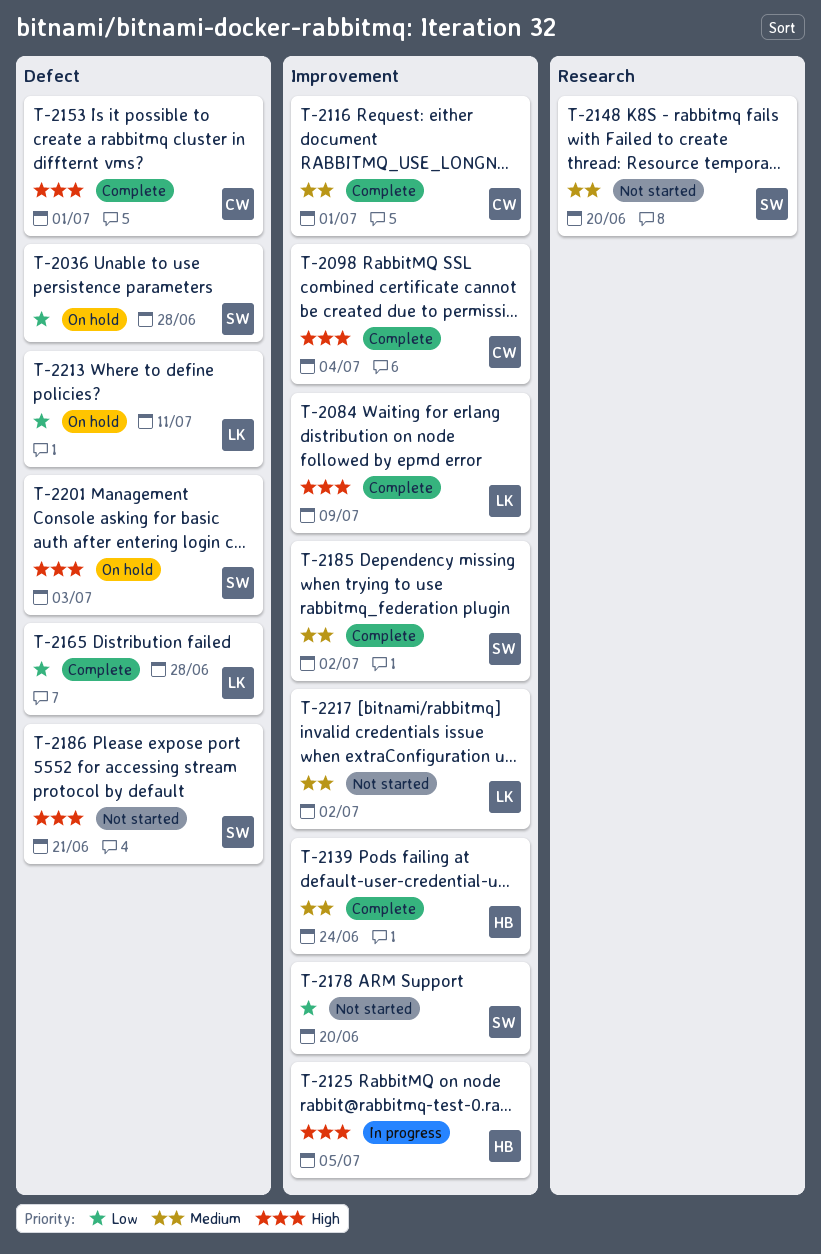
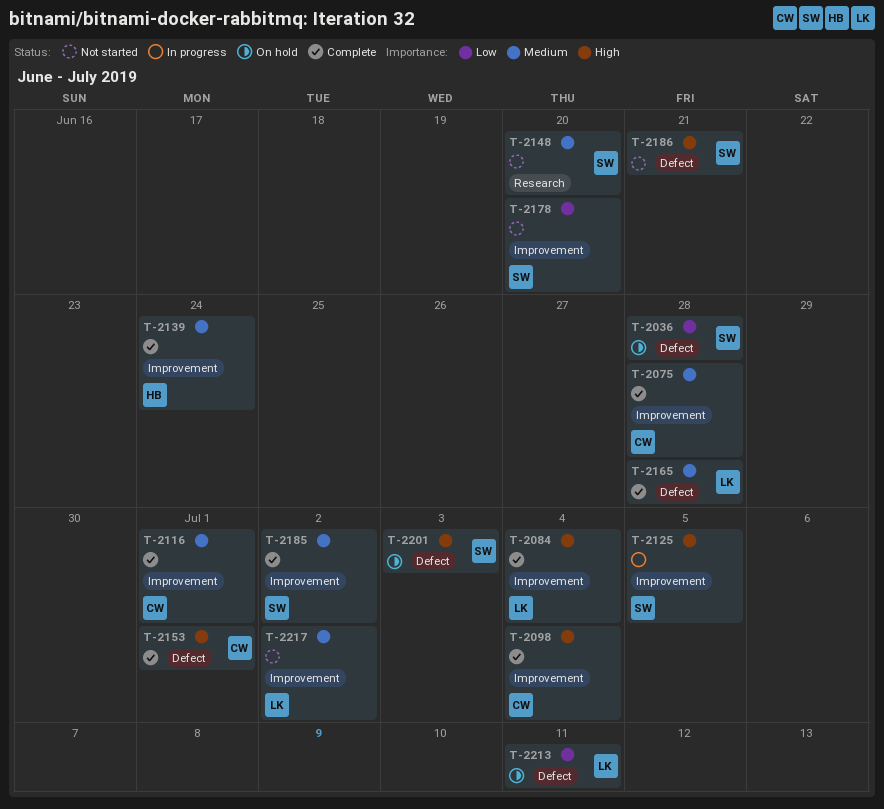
T-2075: none -> present
T-2084, due: Jul 9 -> Jul 4
T-2125, owner: HB -> SW
T-2165, priority: Low -> Medium

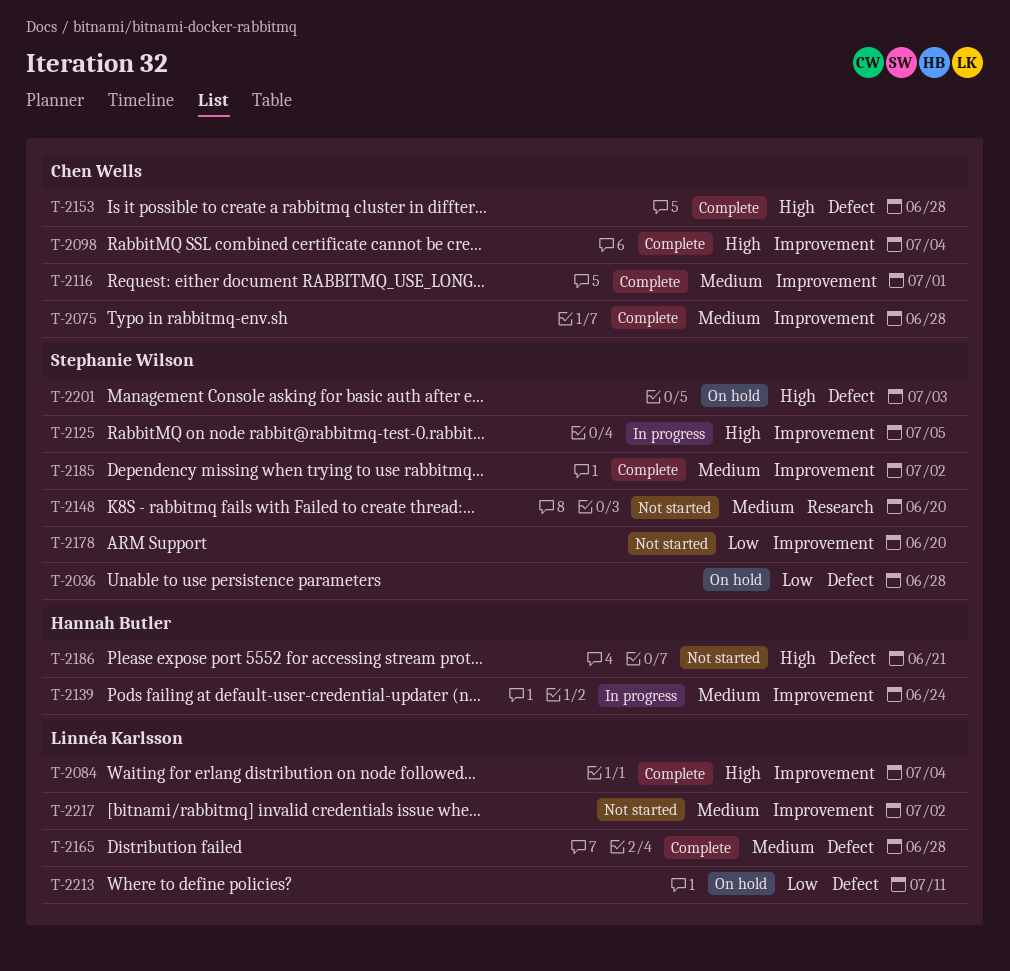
T-2139, status: Complete -> In progress
T-2153, due: Jul 1 -> Jun 28
T-2186, owner: Stephanie Wilson -> Hannah Butler

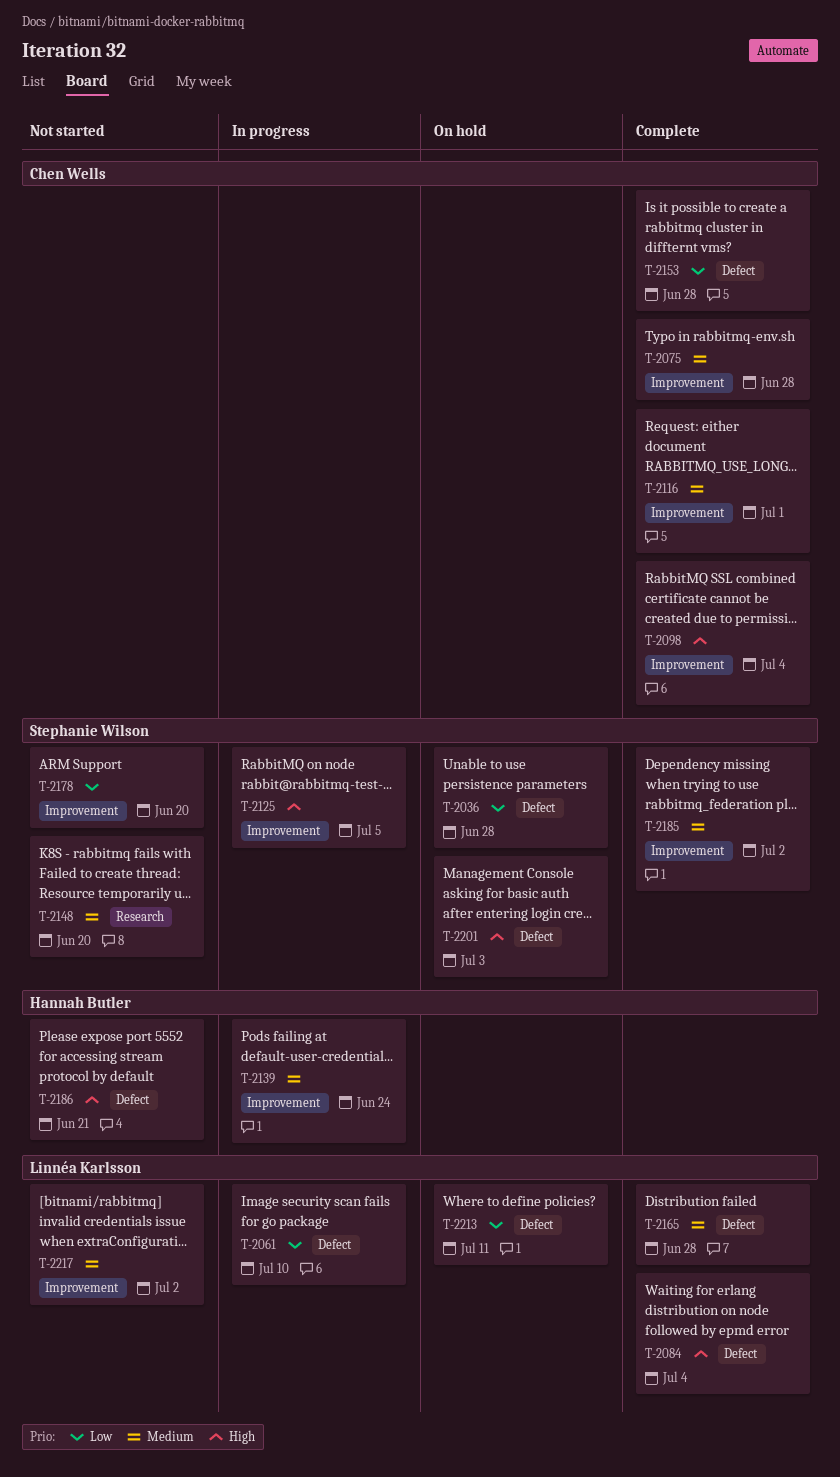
T-2061: none -> present
T-2084, label: Improvement -> Defect
T-2153, priority: High -> Low

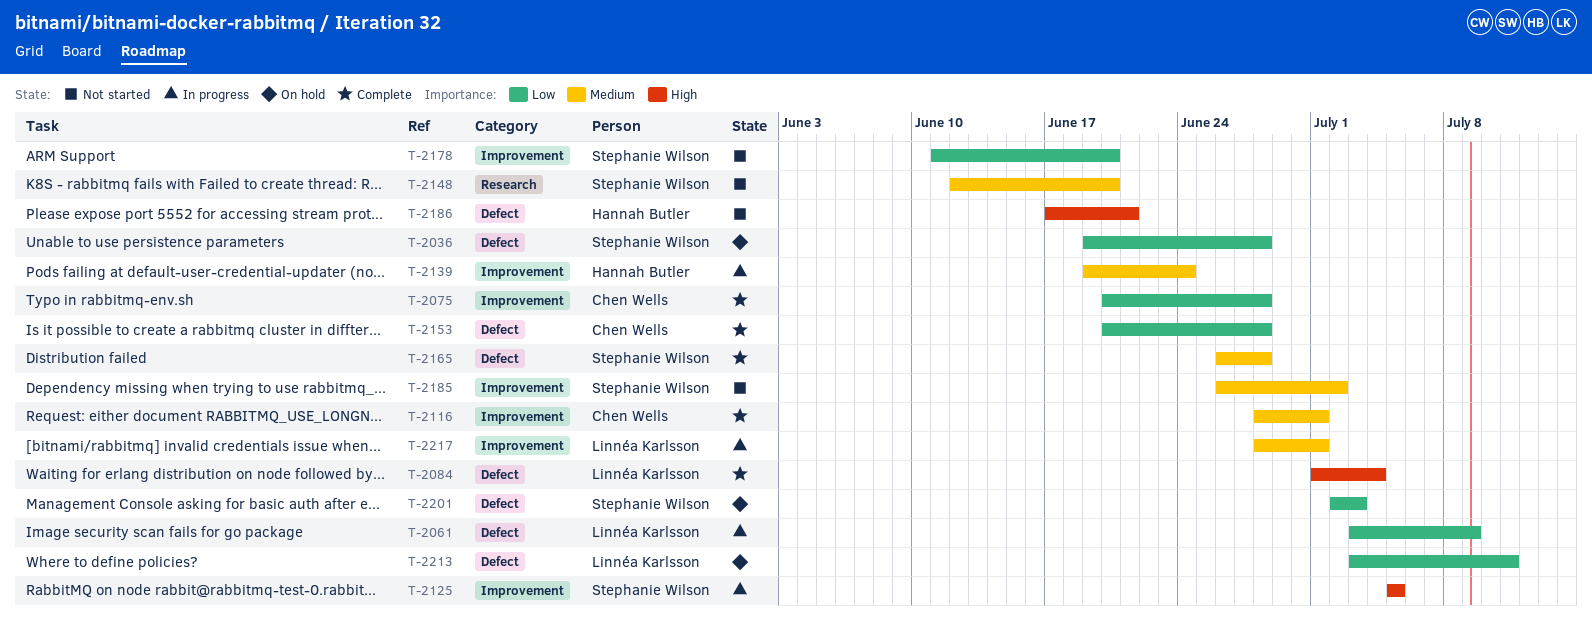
T-2061, due: Jul 10 -> Jul 9
T-2075, priority: Medium -> Low
T-2098: present -> none
T-2165, owner: Linnéa Karlsson -> Stephanie Wilson
T-2185, status: Complete -> Not started
T-2201, priority: High -> Low
T-2217, status: Not started -> In progress
T-2217, due: Jul 2 -> Jul 1

